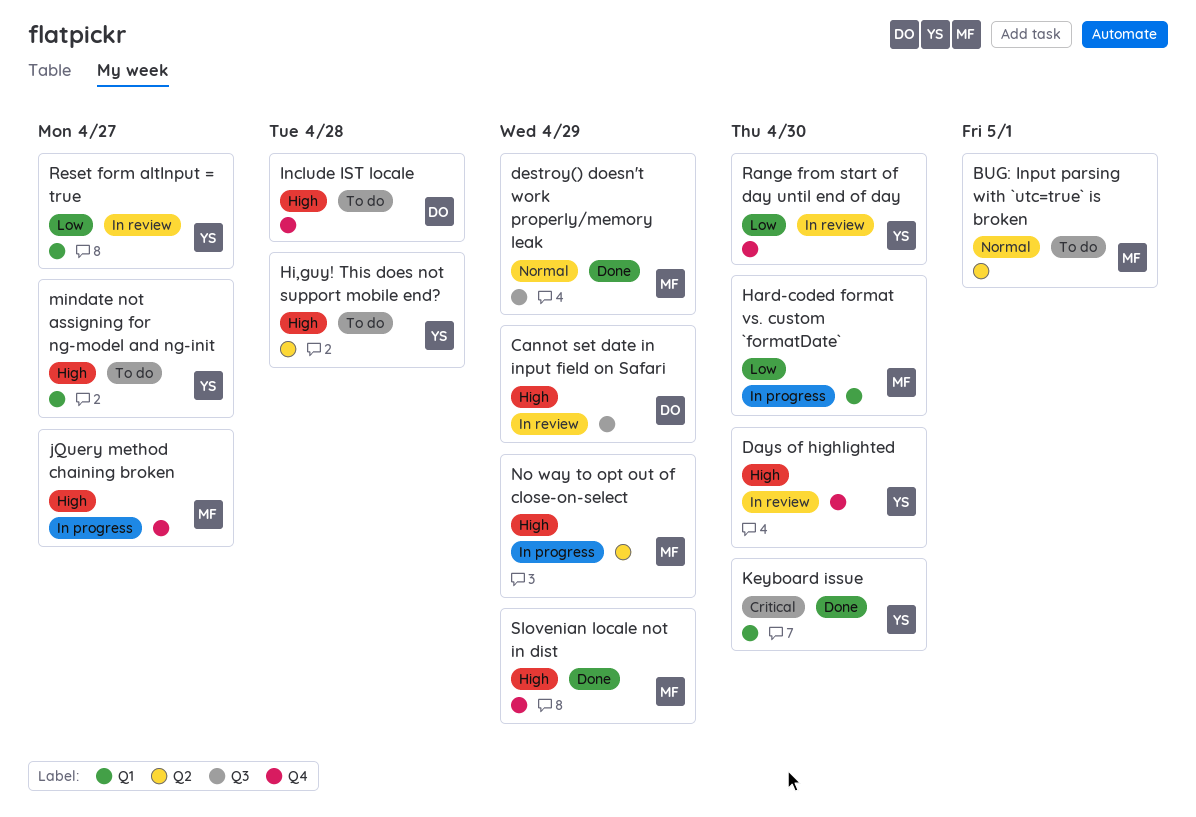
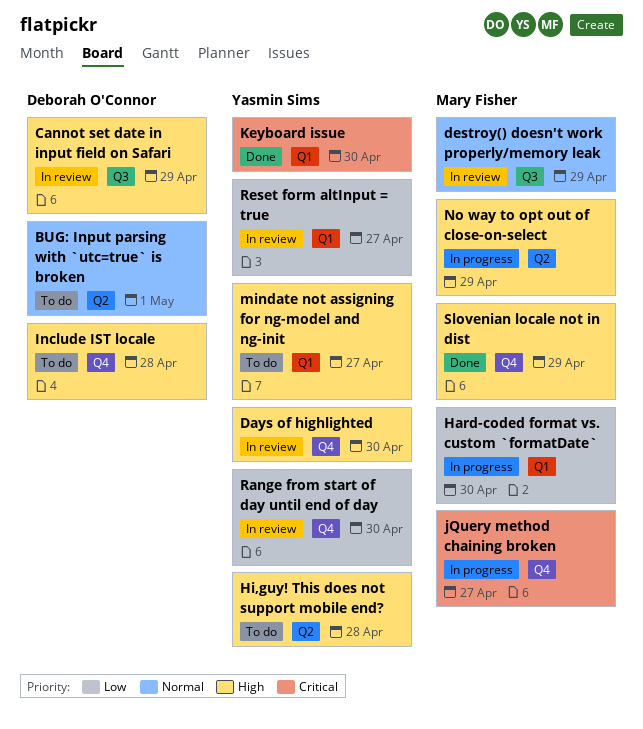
BUG: Input parsing with `utc=true` is broken, owner: Mary Fisher -> Deborah O'Connor
destroy() doesn't work properly/memory leak, status: Done -> In review
jQuery method chaining broken, priority: High -> Critical

